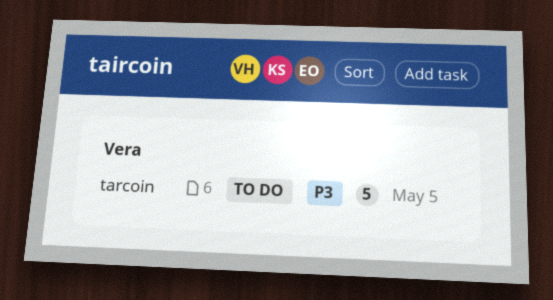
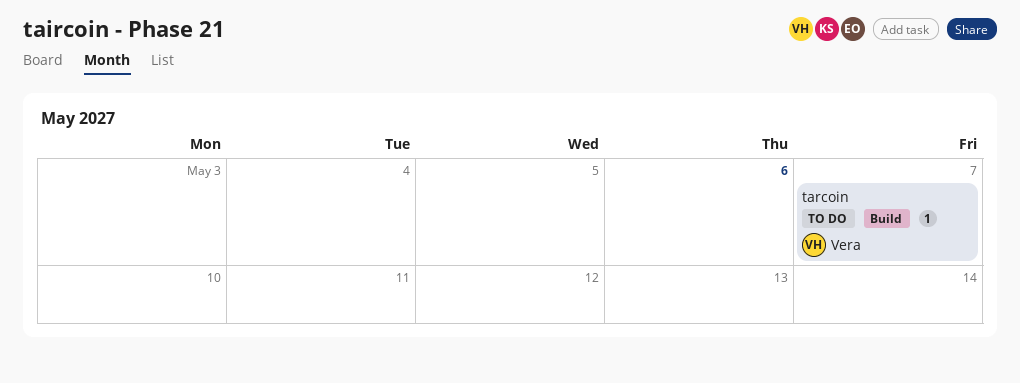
tarcoin, estimate: 5 -> 1
tarcoin, due: May 5 -> May 7

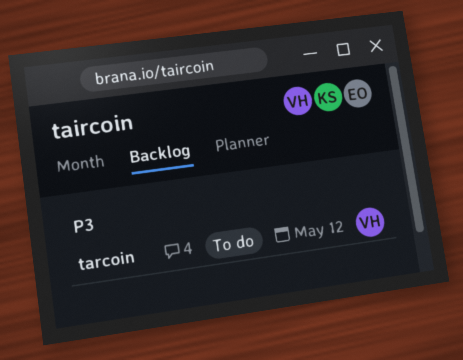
tarcoin, due: May 7 -> May 12

